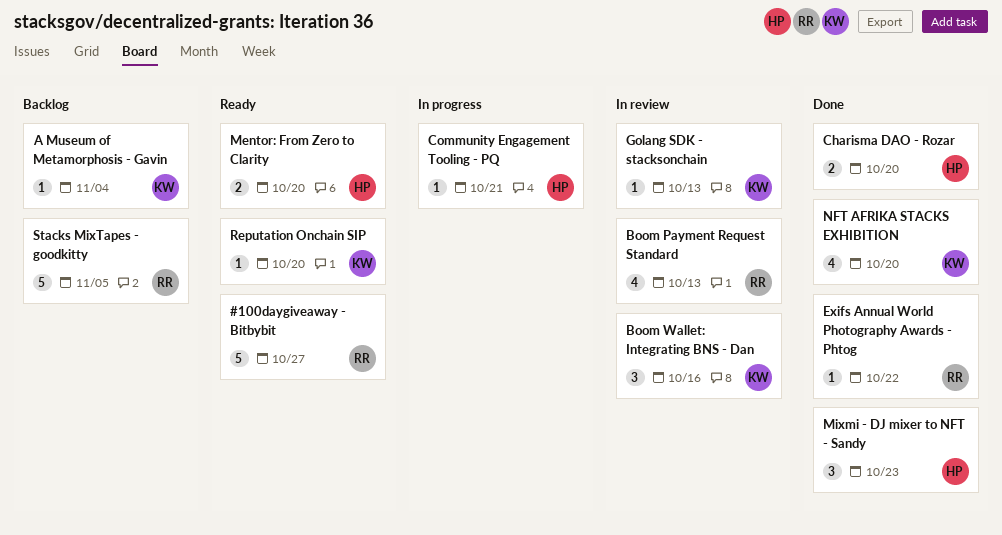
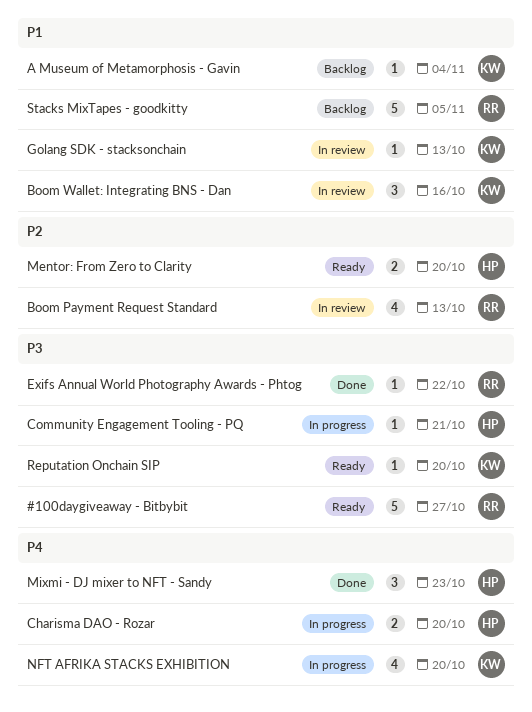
Charisma DAO - Rozar, status: Done -> In progress
NFT AFRIKA STACKS EXHIBITION, status: Done -> In progress

